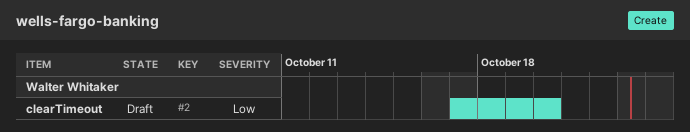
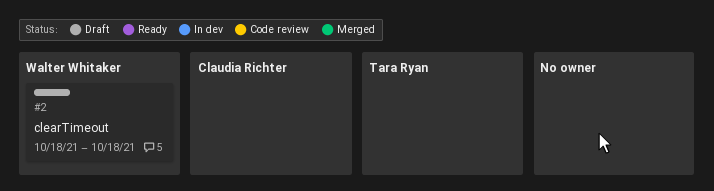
#2, start: Oct 17 -> Oct 18
#2, due: Oct 20 -> Oct 18

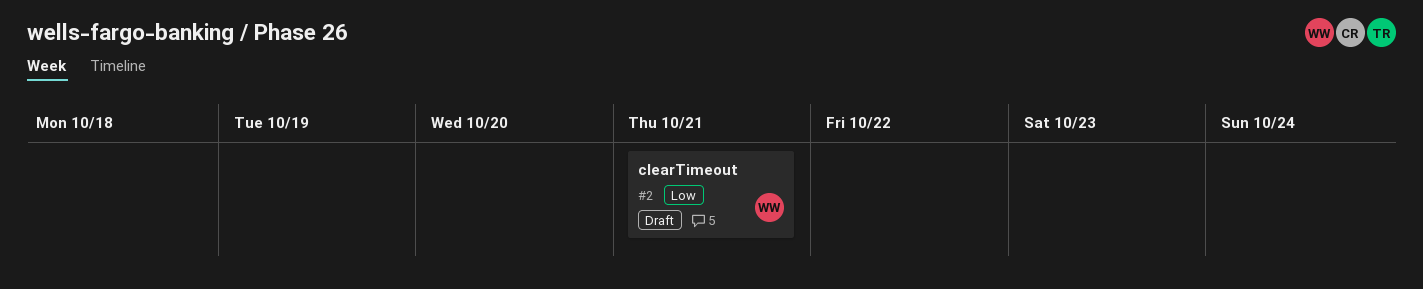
#2, due: Oct 18 -> Oct 21

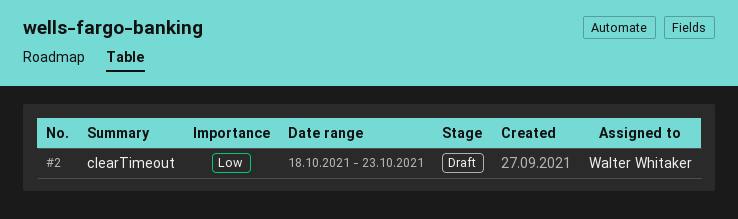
#2, due: Oct 21 -> Oct 23

